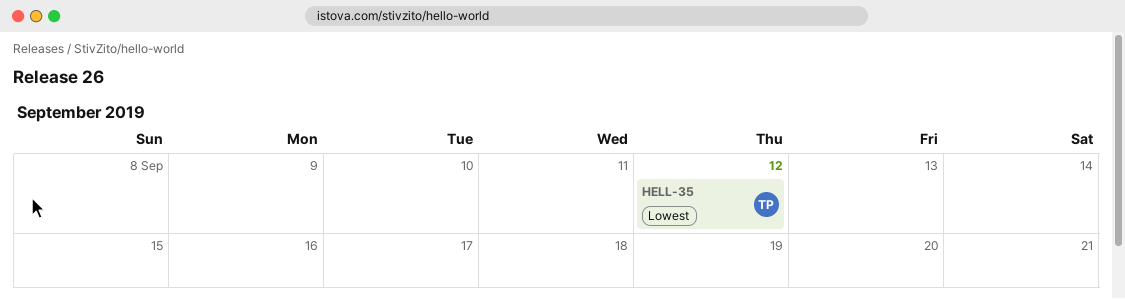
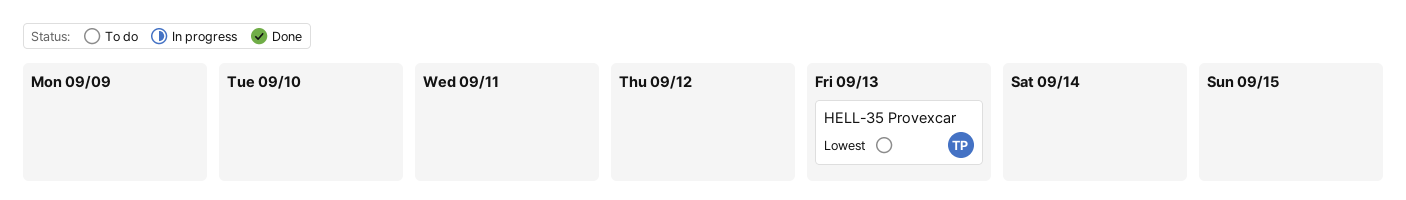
HELL-35, due: Sep 12 -> Sep 13

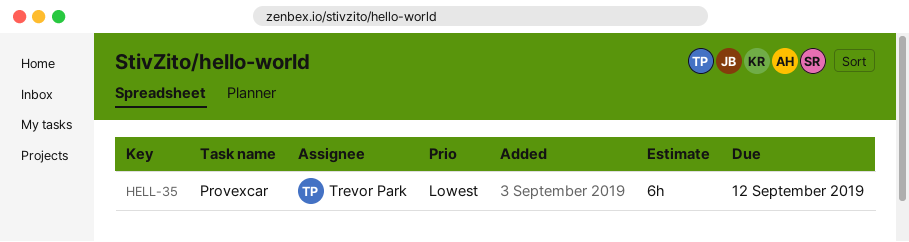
HELL-35, due: Sep 13 -> Sep 12

